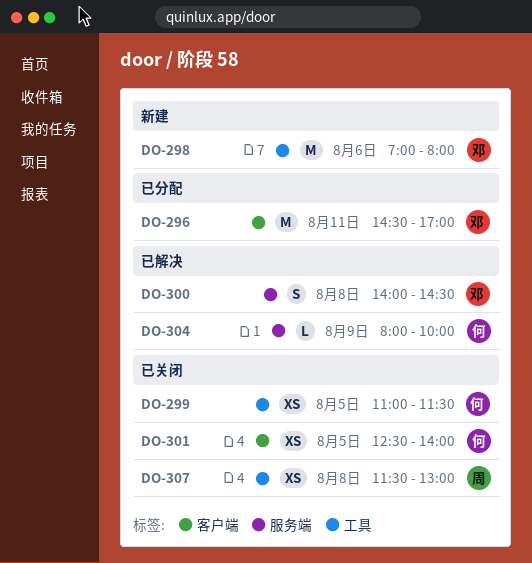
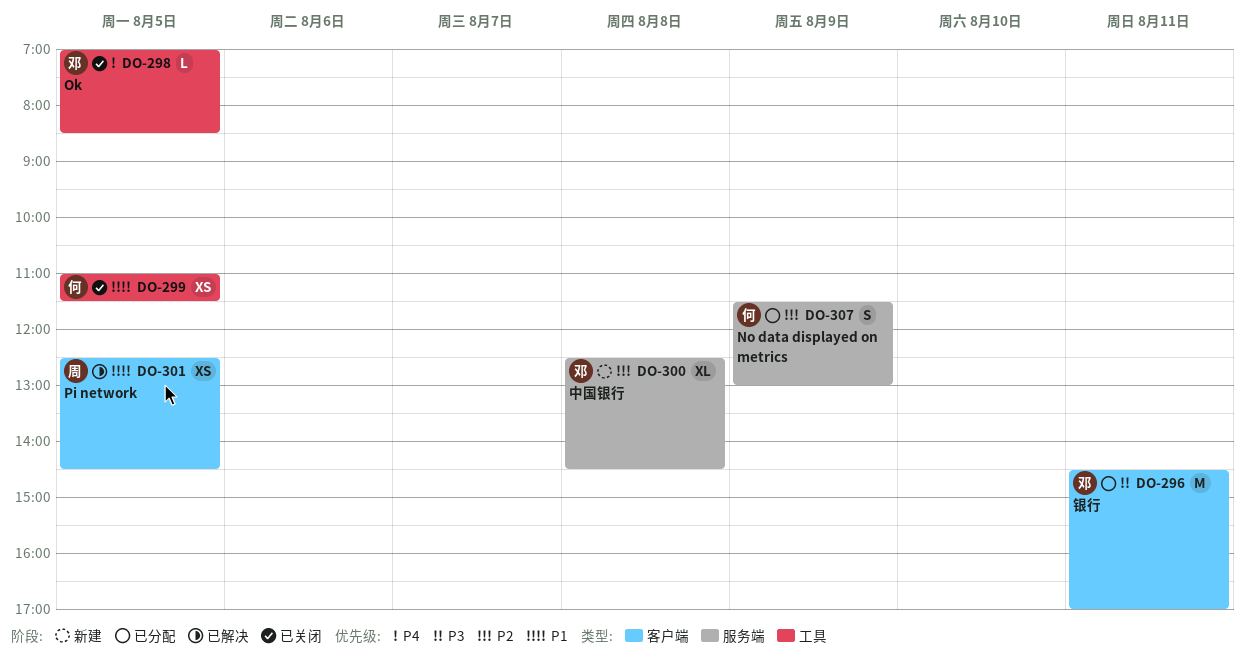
DO-298, status: 新建 -> 已关闭
DO-298, estimate: M -> L
DO-298, day: Aug 6 -> Aug 5
DO-298, ends: 08:00 -> 08:30
DO-300, status: 已解决 -> 新建
DO-300, estimate: S -> XL
DO-300, begins: 14:00 -> 12:30
DO-301, status: 已关闭 -> 已解决
DO-301, owner: 何 -> 周
DO-301, ends: 14:00 -> 14:30
DO-304: present -> none
DO-307, status: 已关闭 -> 已分配
DO-307, owner: 周 -> 何
DO-307, label: 工具 -> 服务端
DO-307, estimate: XS -> S
DO-307, day: Aug 8 -> Aug 9

